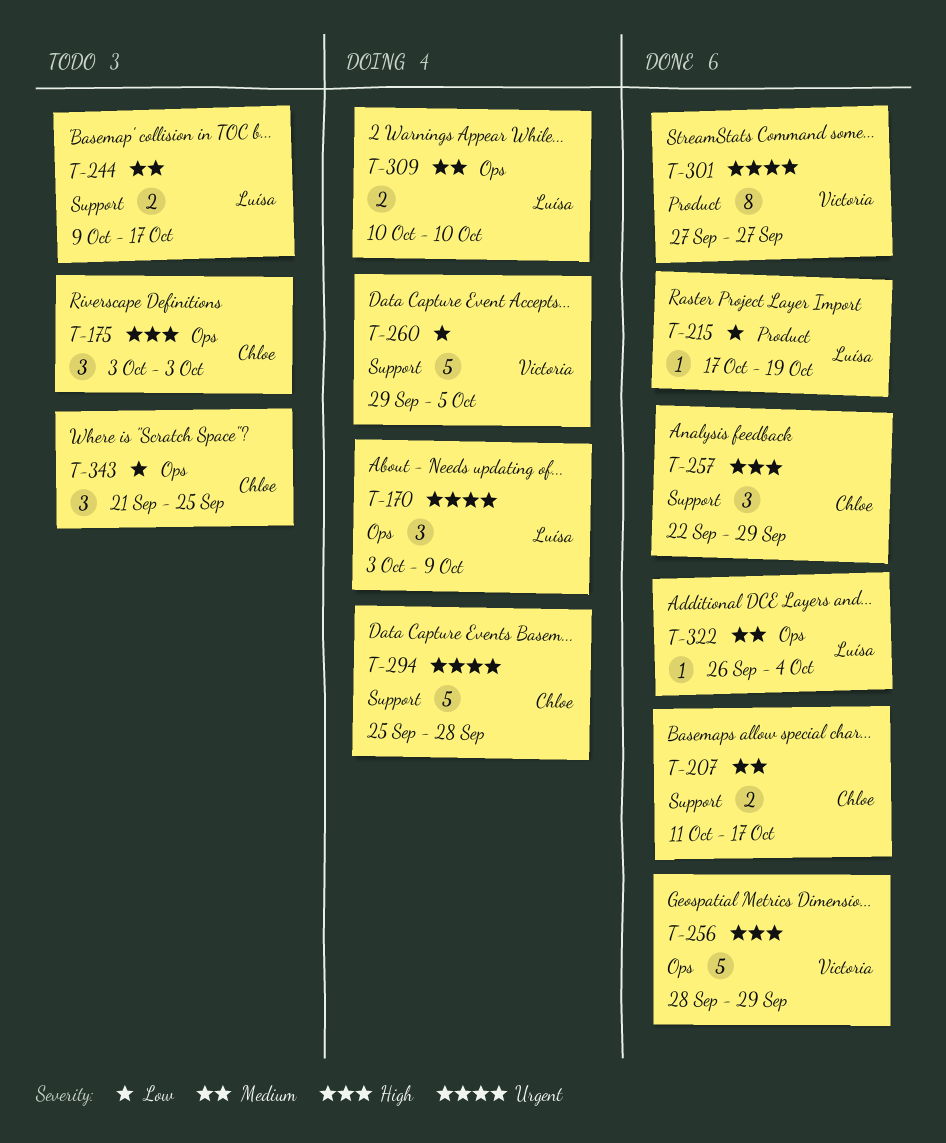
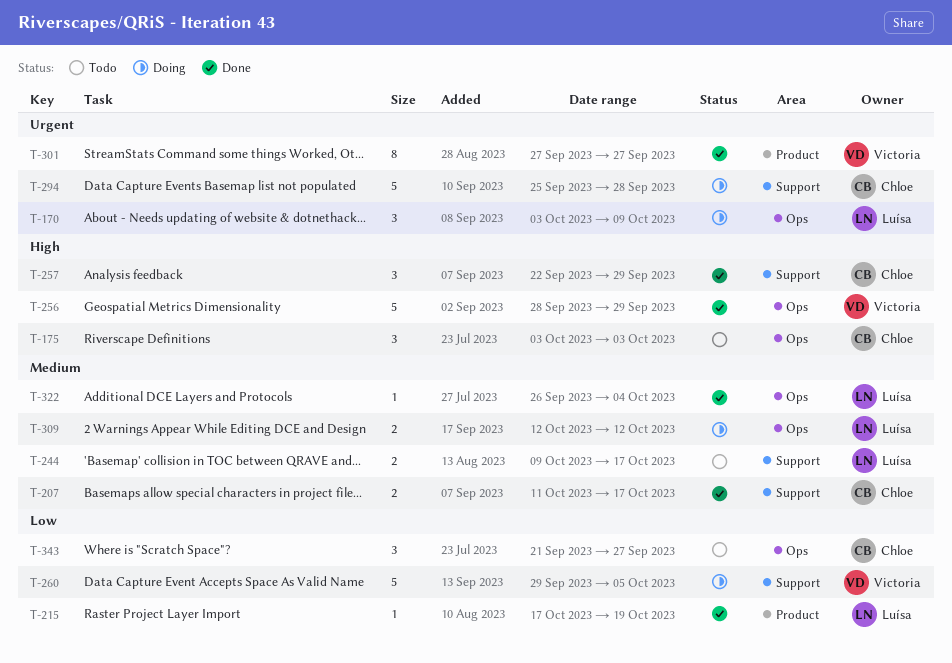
T-309, start: Oct 10 -> Oct 12
T-309, due: Oct 10 -> Oct 12
T-343, due: Sep 25 -> Sep 27

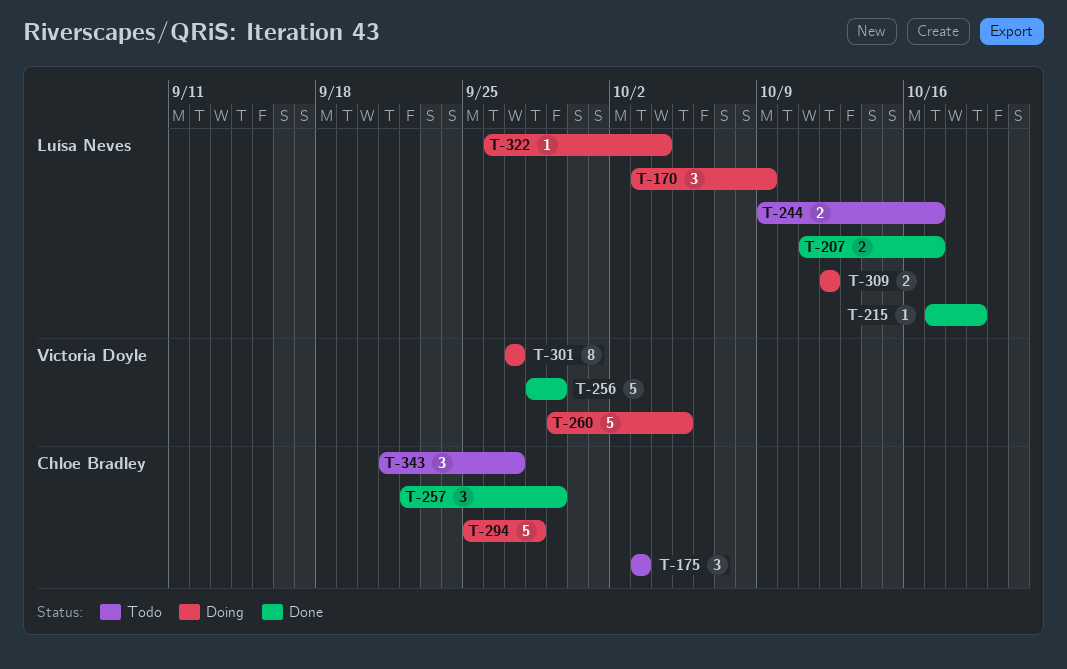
T-207, owner: Chloe Bradley -> Luísa Neves
T-301, status: Done -> Doing
T-322, status: Done -> Doing

